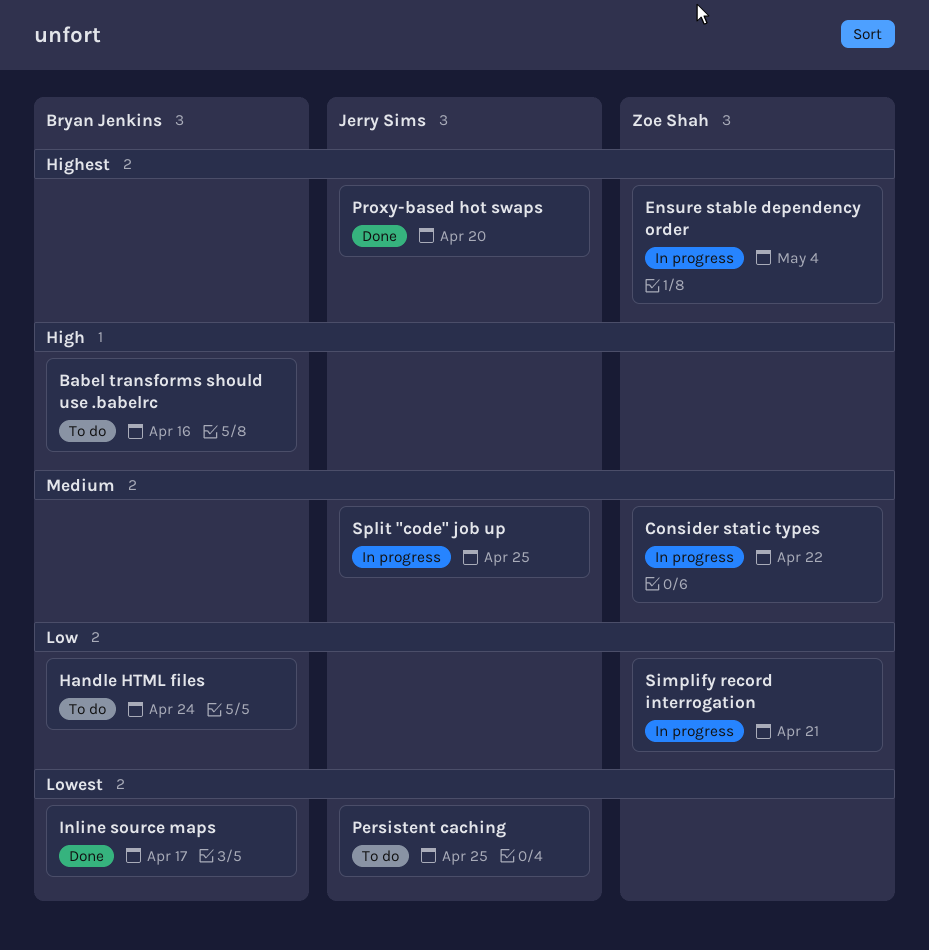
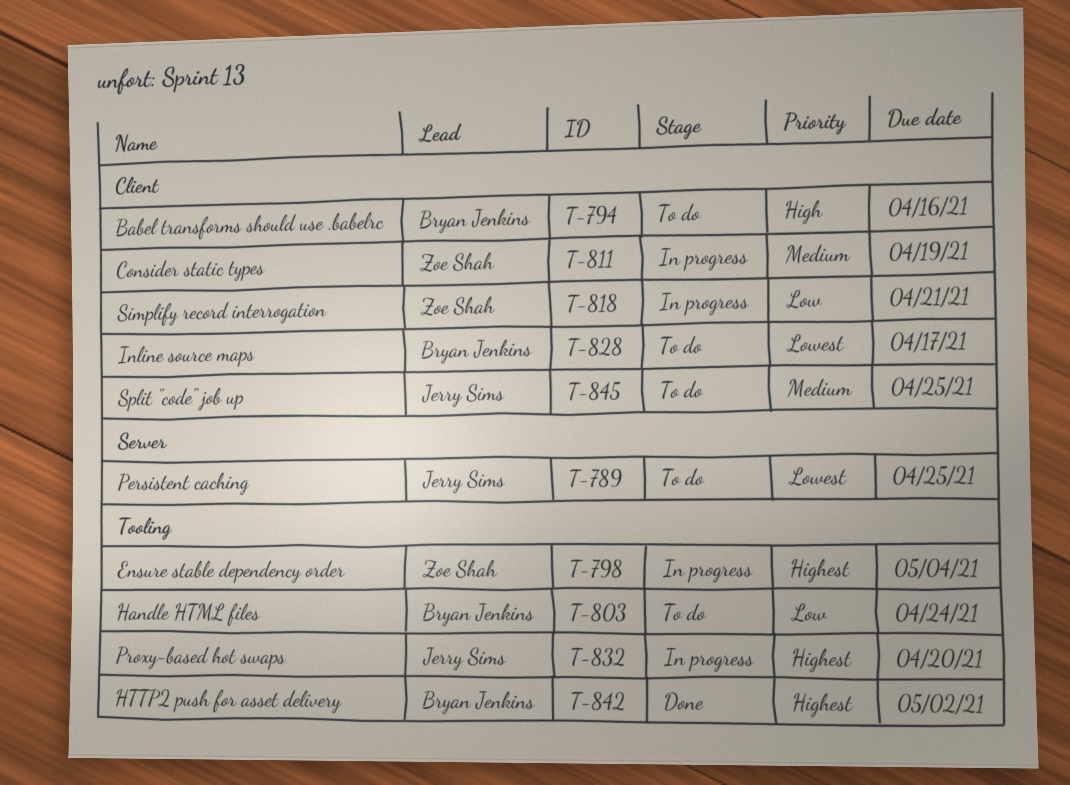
Consider static types, due: Apr 22 -> Apr 19
HTTP2 push for asset delivery: none -> present
Inline source maps, status: Done -> To do
Proxy-based hot swaps, status: Done -> In progress
Split "code" job up, status: In progress -> To do

